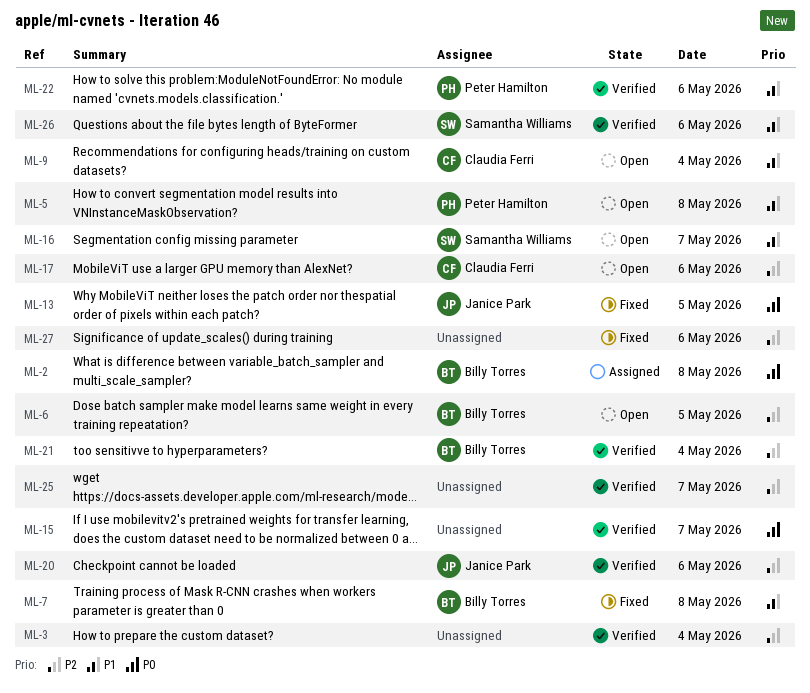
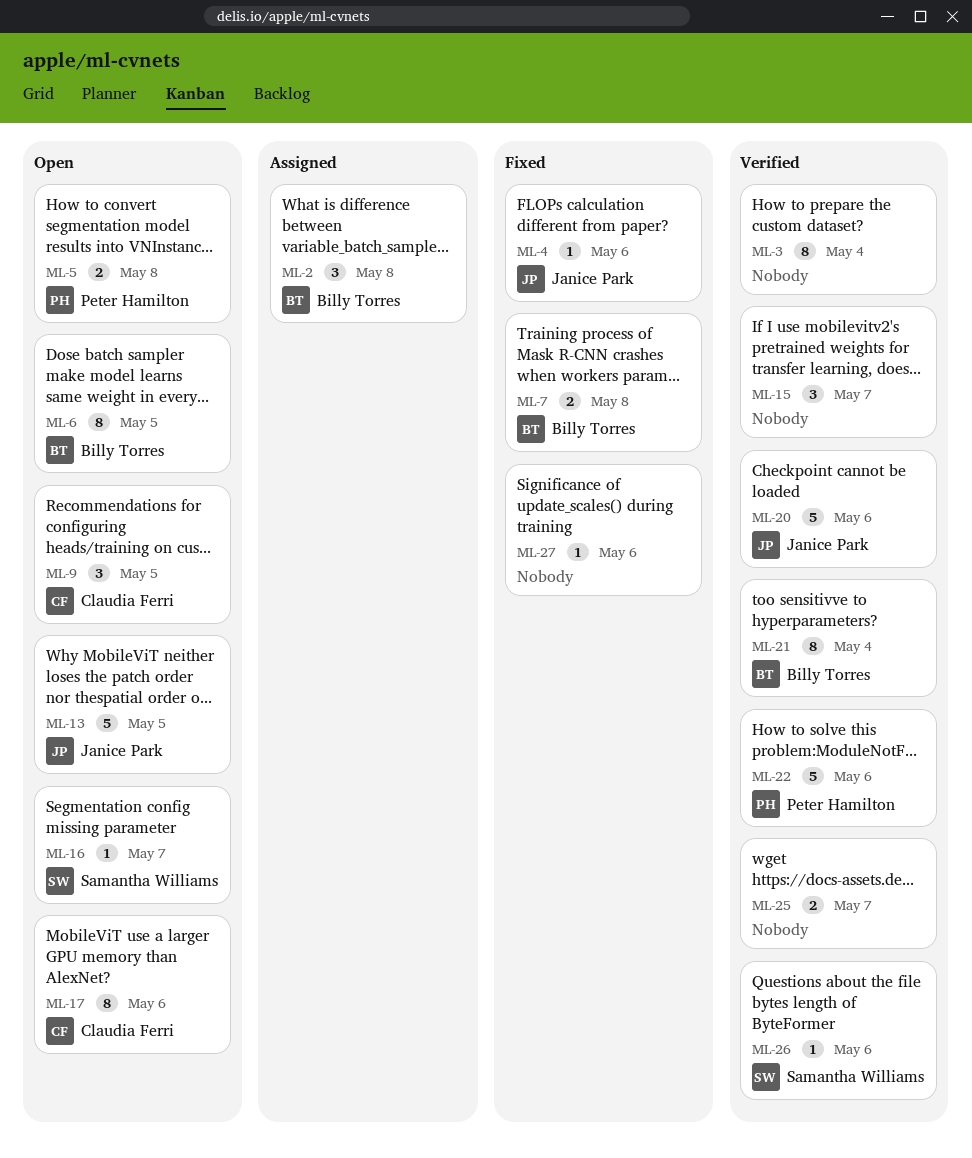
ML-4: none -> present
ML-9, day: May 4 -> May 5
ML-13, status: Fixed -> Open

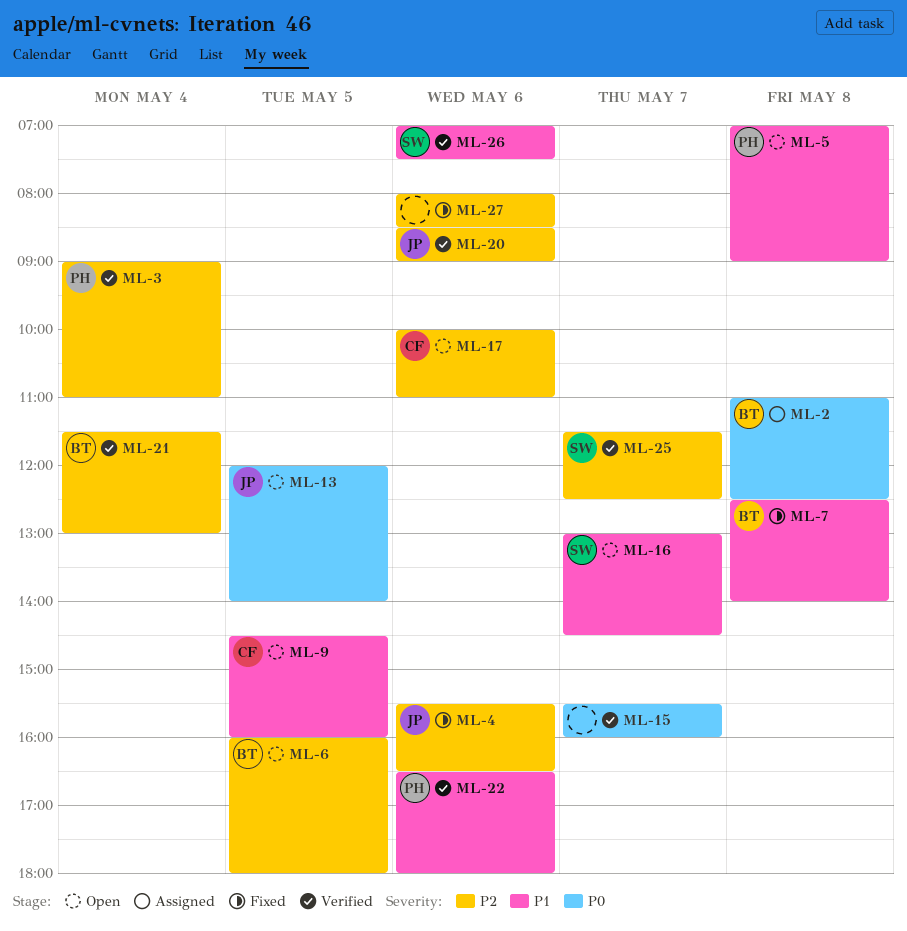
ML-3, owner: none -> Peter Hamilton
ML-25, owner: none -> Samantha Williams

